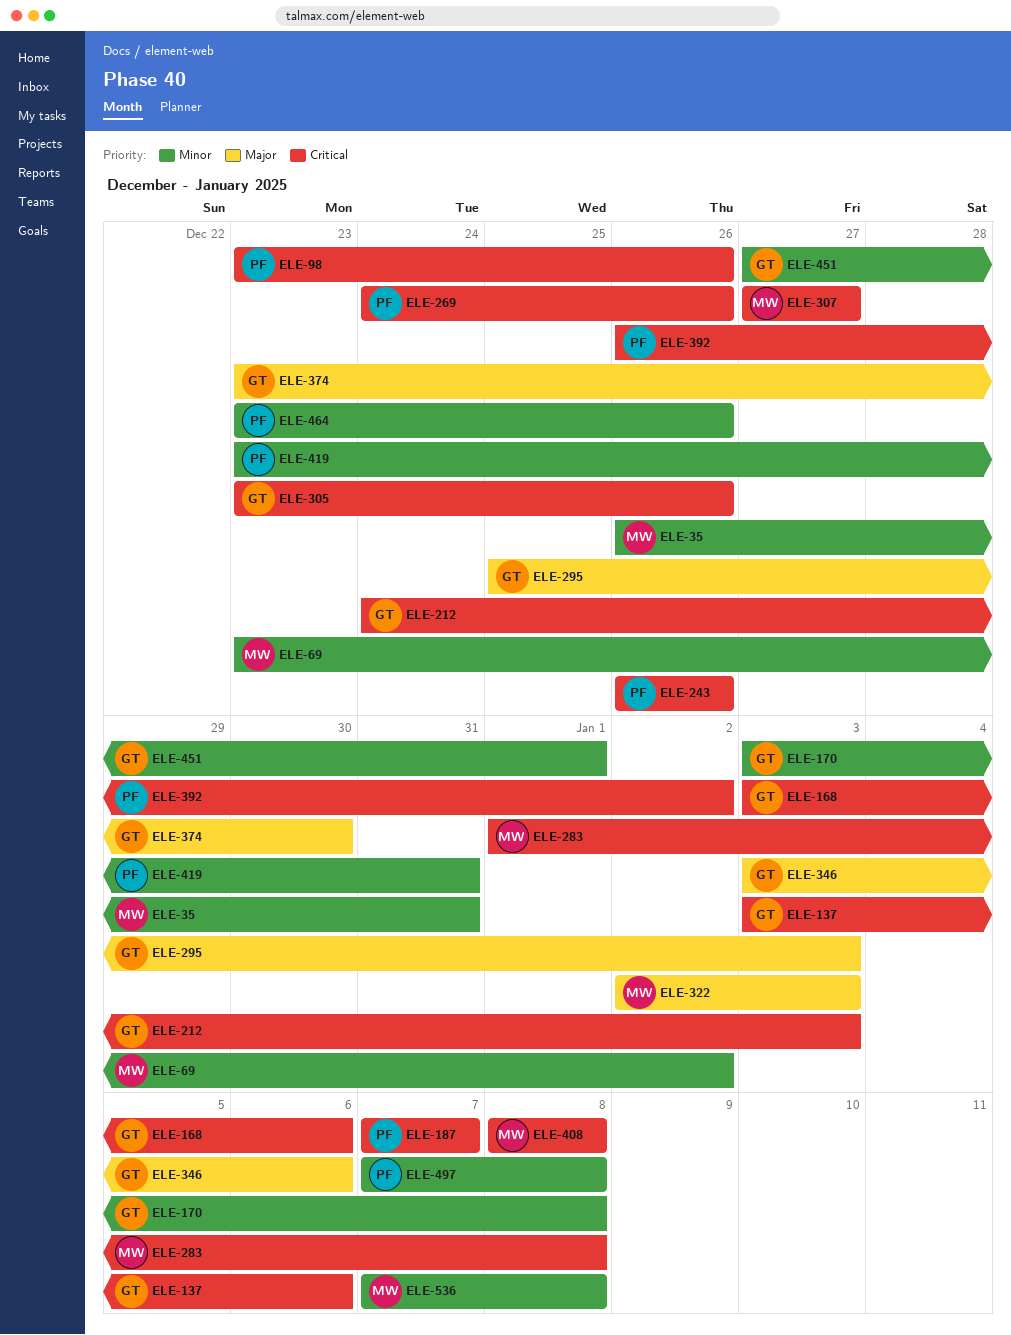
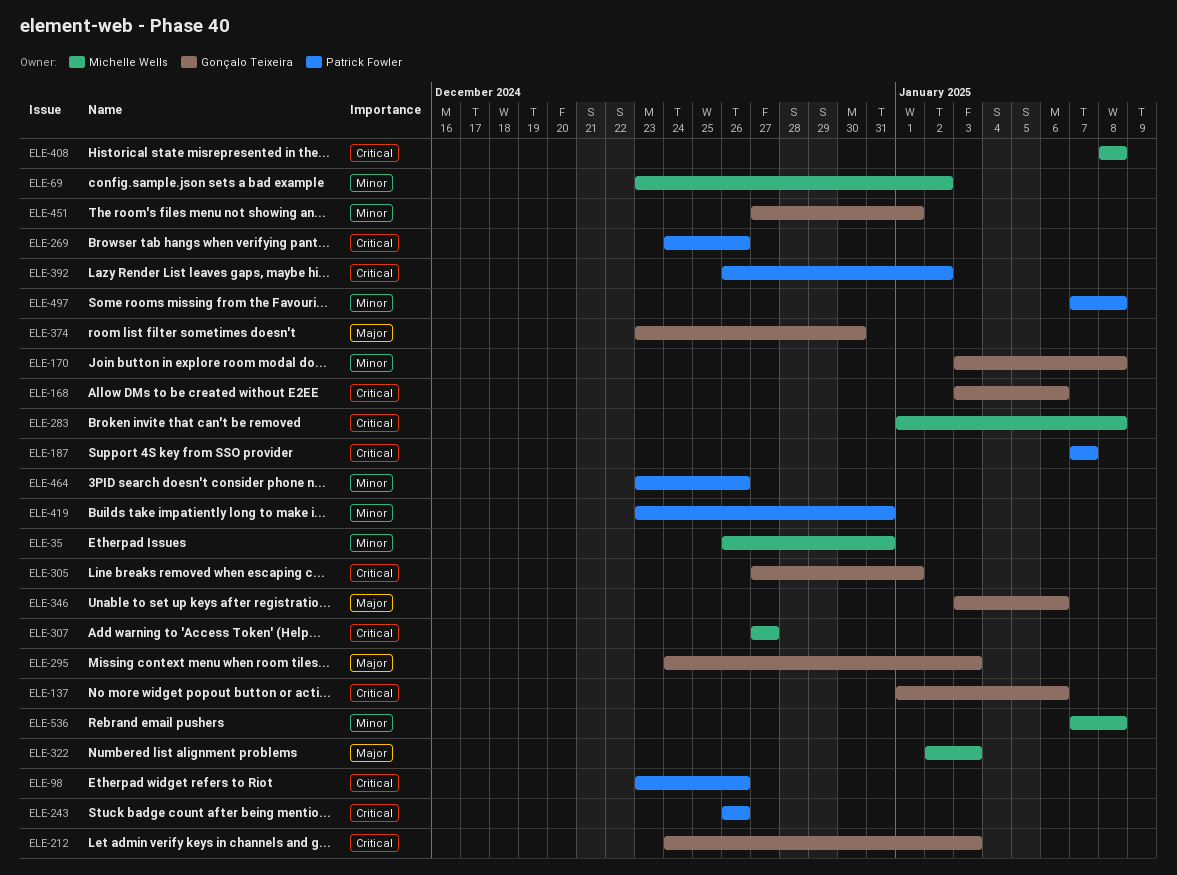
ELE-137, start: Jan 3 -> Jan 1
ELE-295, start: Dec 25 -> Dec 24
ELE-305, start: Dec 23 -> Dec 27
ELE-305, due: Dec 26 -> Jan 1

